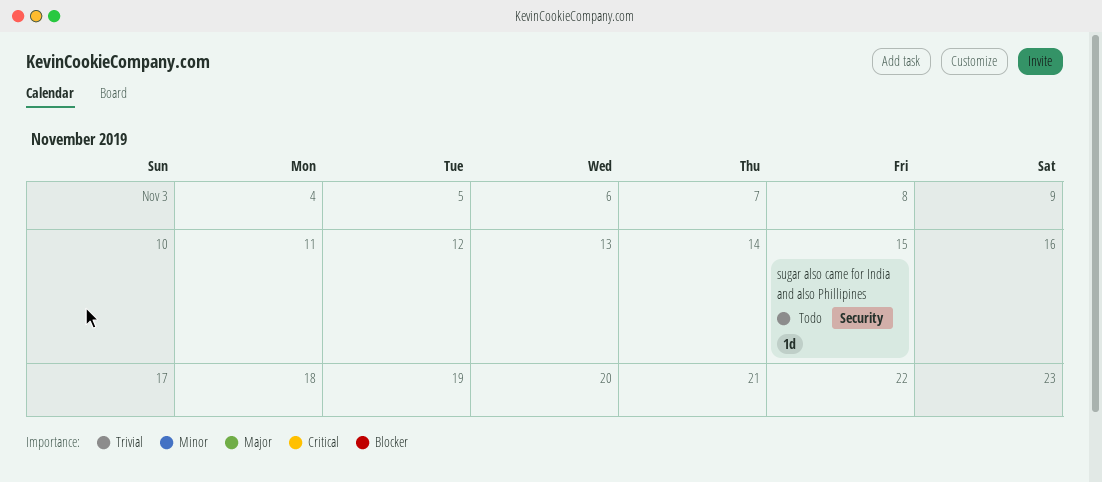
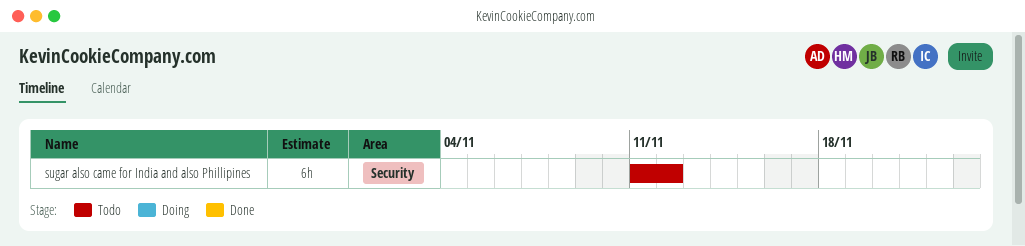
sugar also came for India and also Phillipines, estimate: 1d -> 6h
sugar also came for India and also Phillipines, due: Nov 15 -> Nov 12

